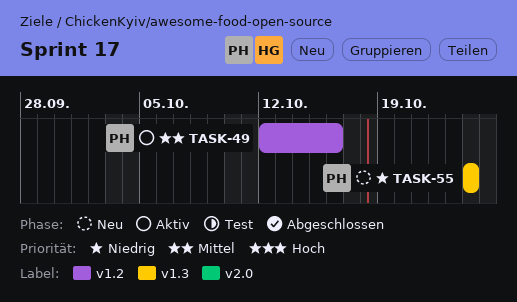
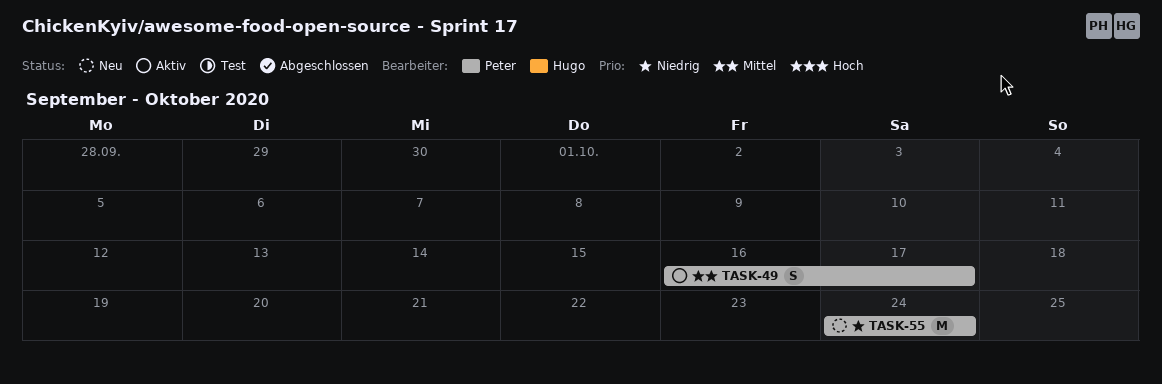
TASK-49, start: Oct 12 -> Oct 16
TASK-49, due: Oct 16 -> Oct 17

